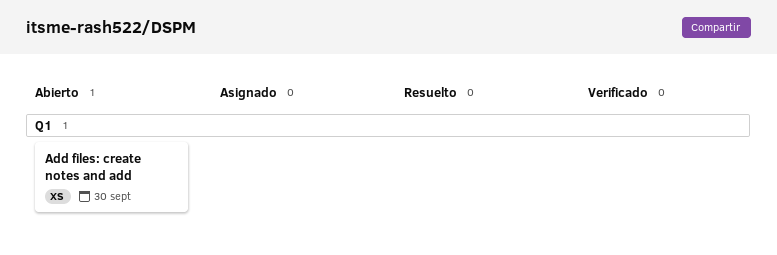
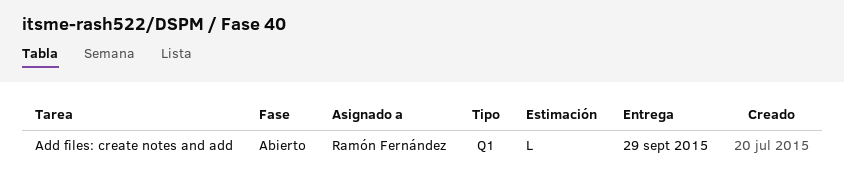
Add files: create notes and add, estimate: XS -> L
Add files: create notes and add, due: Sep 30 -> Sep 29

